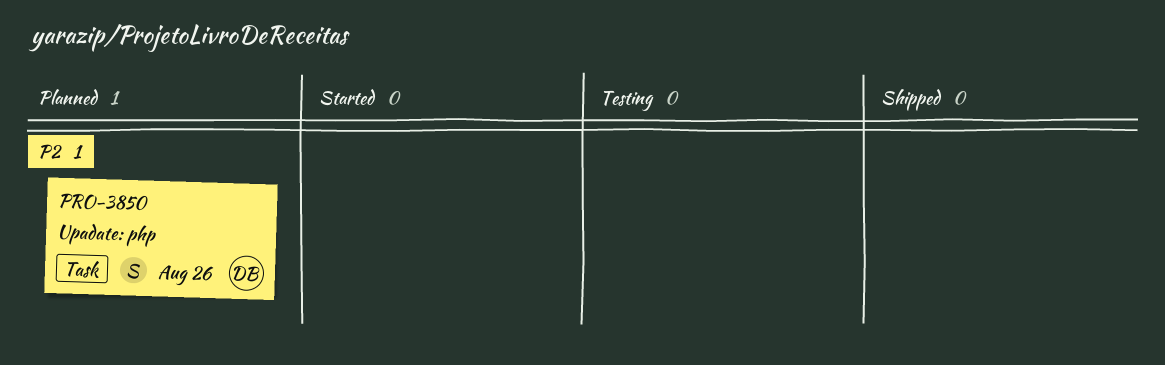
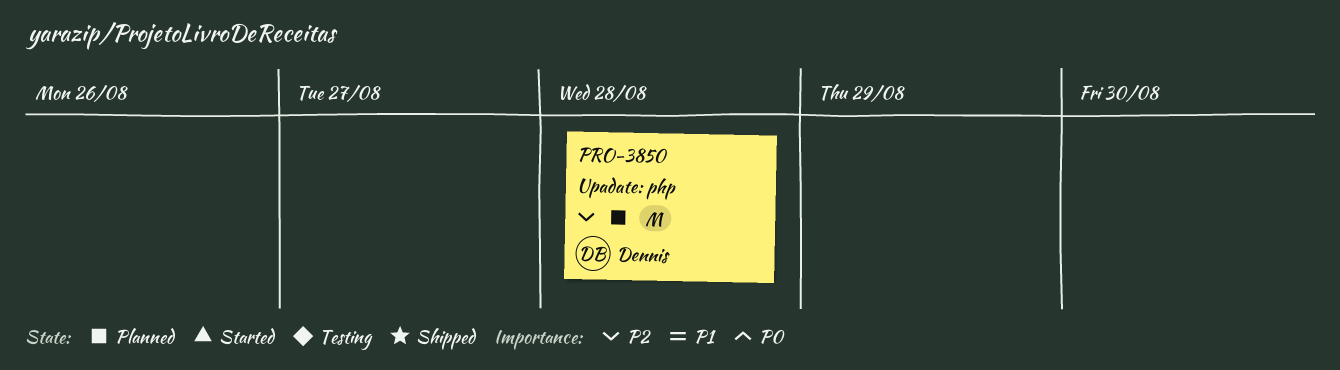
PRO-3850, estimate: S -> M
PRO-3850, due: Aug 26 -> Aug 28

